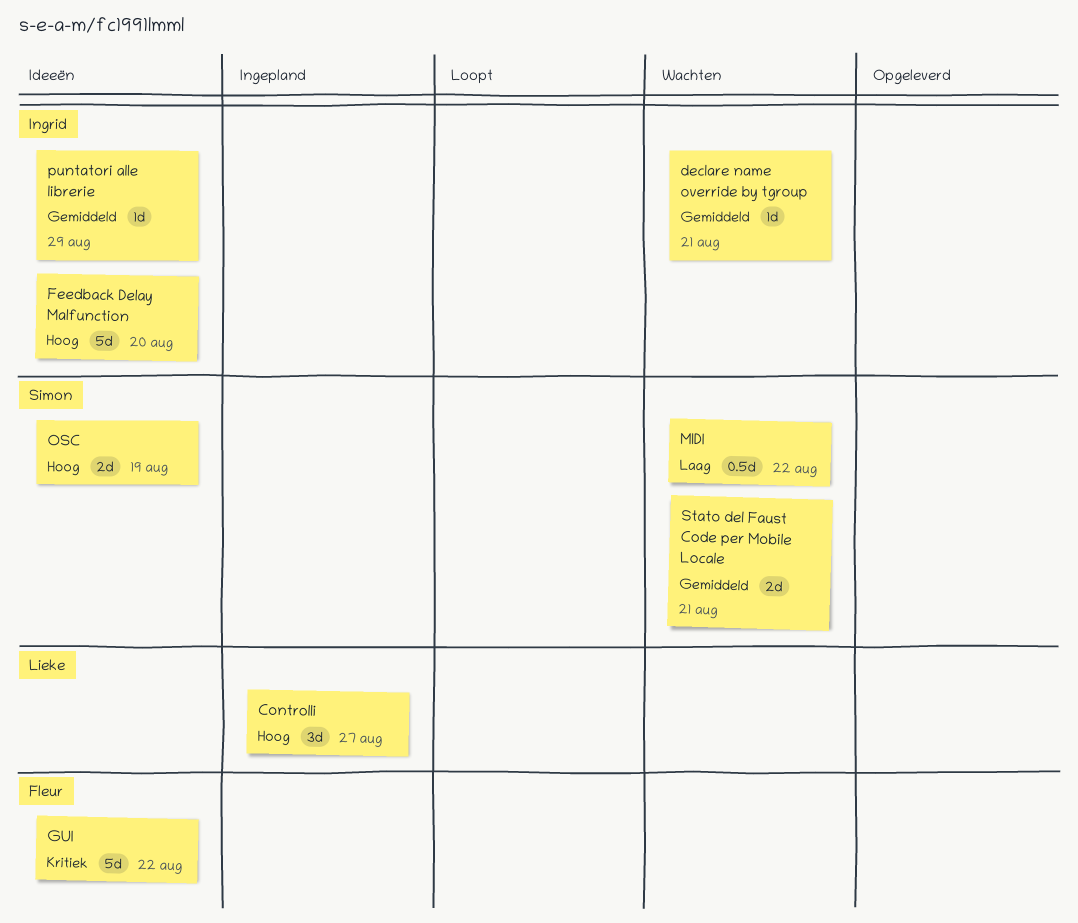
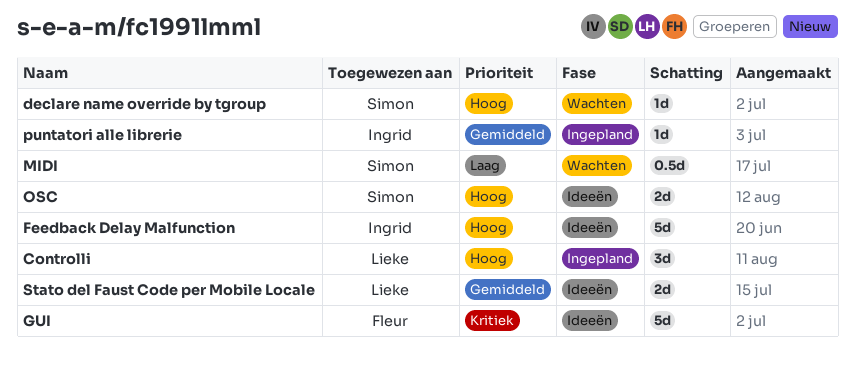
declare name override by tgroup, owner: Ingrid -> Simon
declare name override by tgroup, priority: Gemiddeld -> Hoog
puntatori alle librerie, status: Ideeën -> Ingepland
Stato del Faust Code per Mobile Locale, status: Wachten -> Ideeën
Stato del Faust Code per Mobile Locale, owner: Simon -> Lieke

